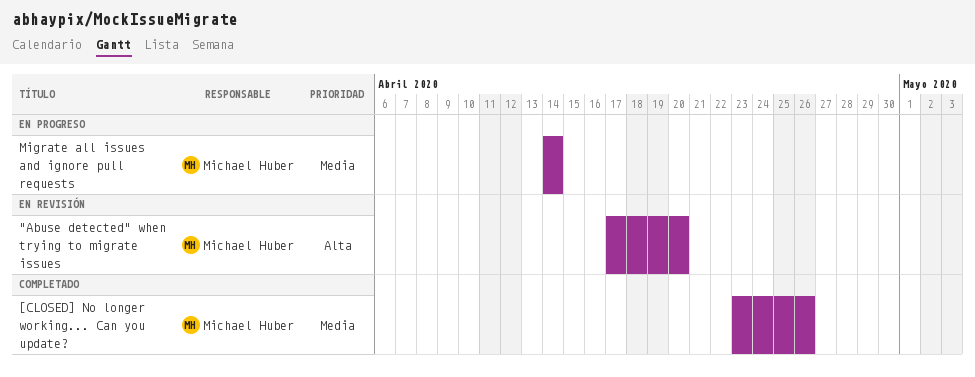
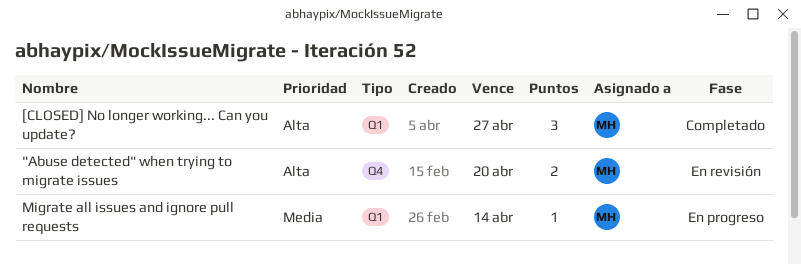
[CLOSED] No longer working... Can you update?, priority: Media -> Alta
[CLOSED] No longer working... Can you update?, due: Apr 26 -> Apr 27

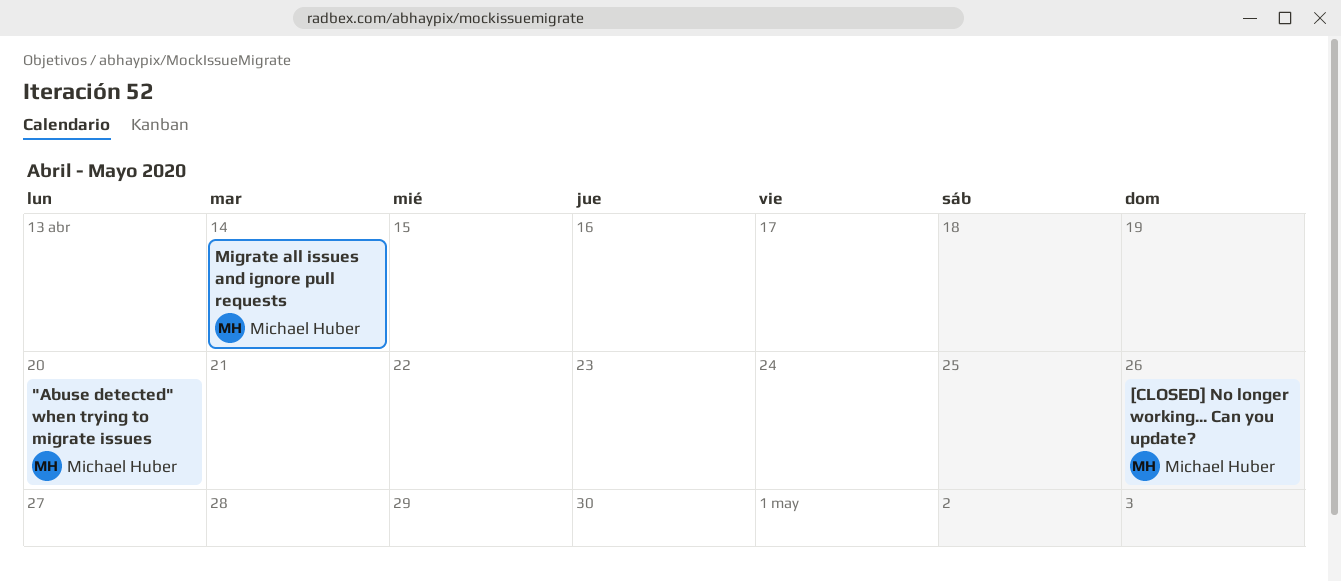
[CLOSED] No longer working... Can you update?, due: Apr 27 -> Apr 26

